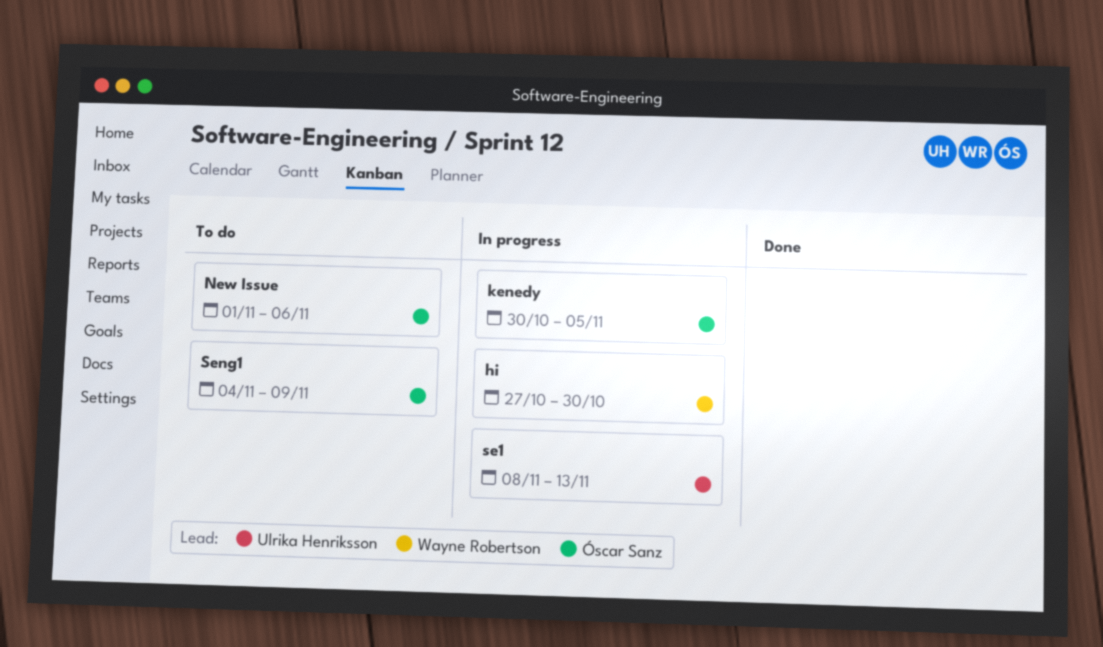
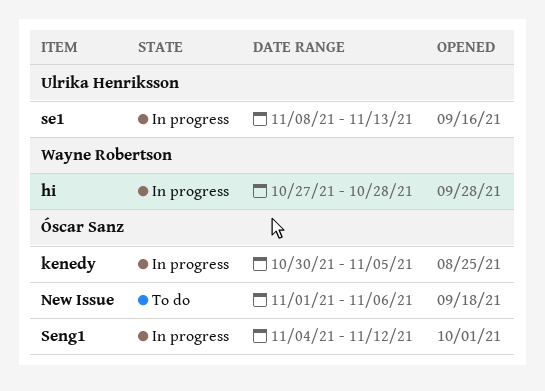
hi, due: Oct 30 -> Oct 28
Seng1, status: To do -> In progress
Seng1, due: Nov 9 -> Nov 12

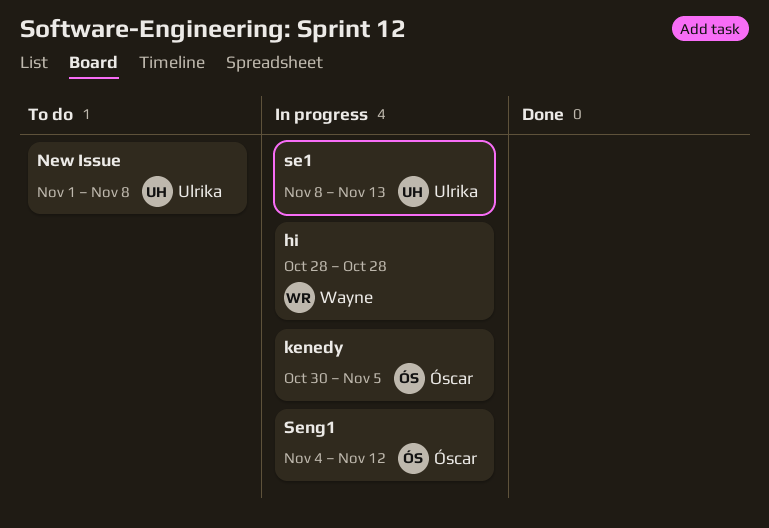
hi, start: Oct 27 -> Oct 28
New Issue, owner: Óscar Sanz -> Ulrika Henriksson
New Issue, due: Nov 6 -> Nov 8

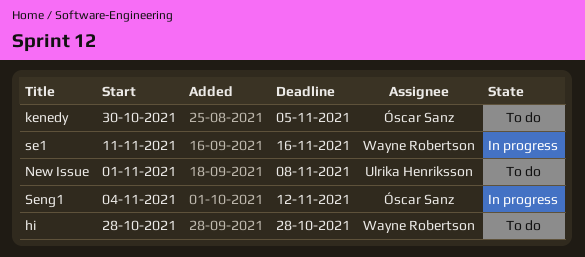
hi, status: In progress -> To do
kenedy, status: In progress -> To do
se1, owner: Ulrika Henriksson -> Wayne Robertson
se1, start: Nov 8 -> Nov 11
se1, due: Nov 13 -> Nov 16

